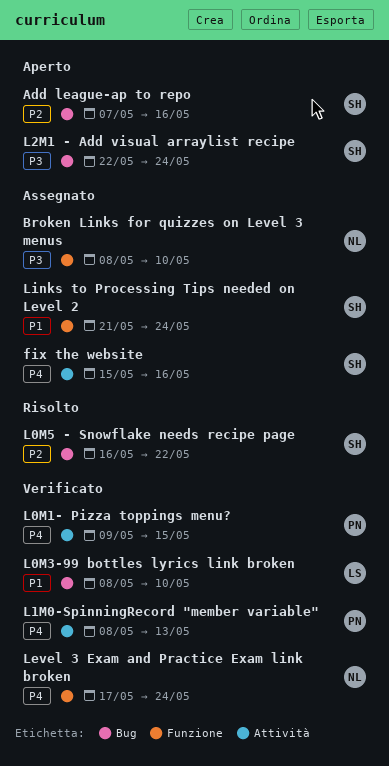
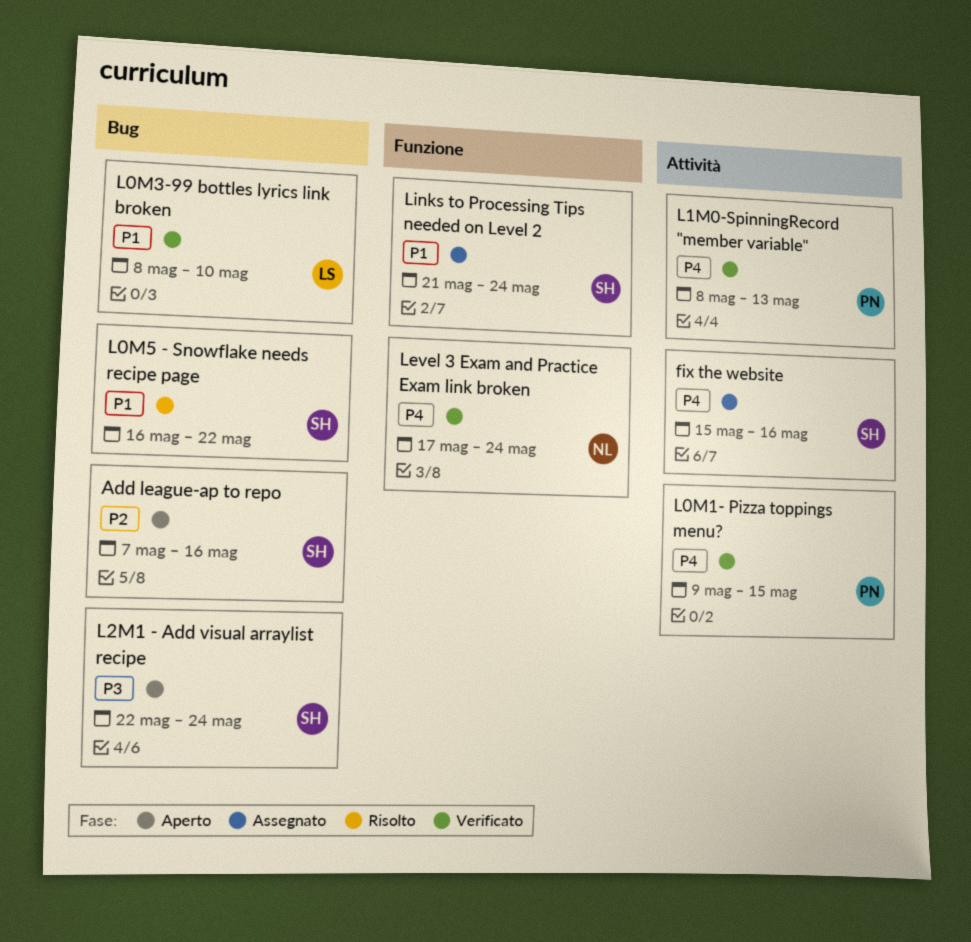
Broken Links for quizzes on Level 3 menus: present -> none
L0M5 - Snowflake needs recipe page, priority: P2 -> P1

